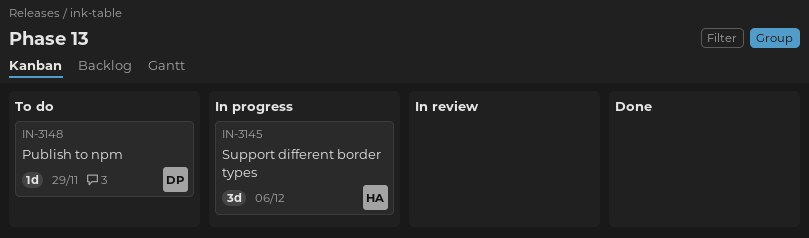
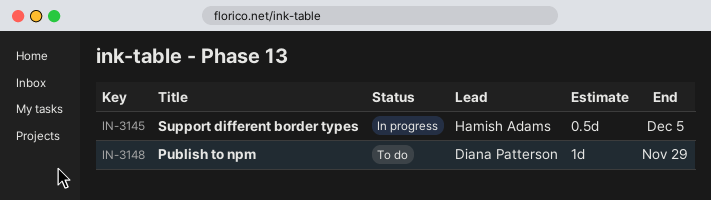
IN-3145, estimate: 3d -> 0.5d
IN-3145, due: Dec 6 -> Dec 5

